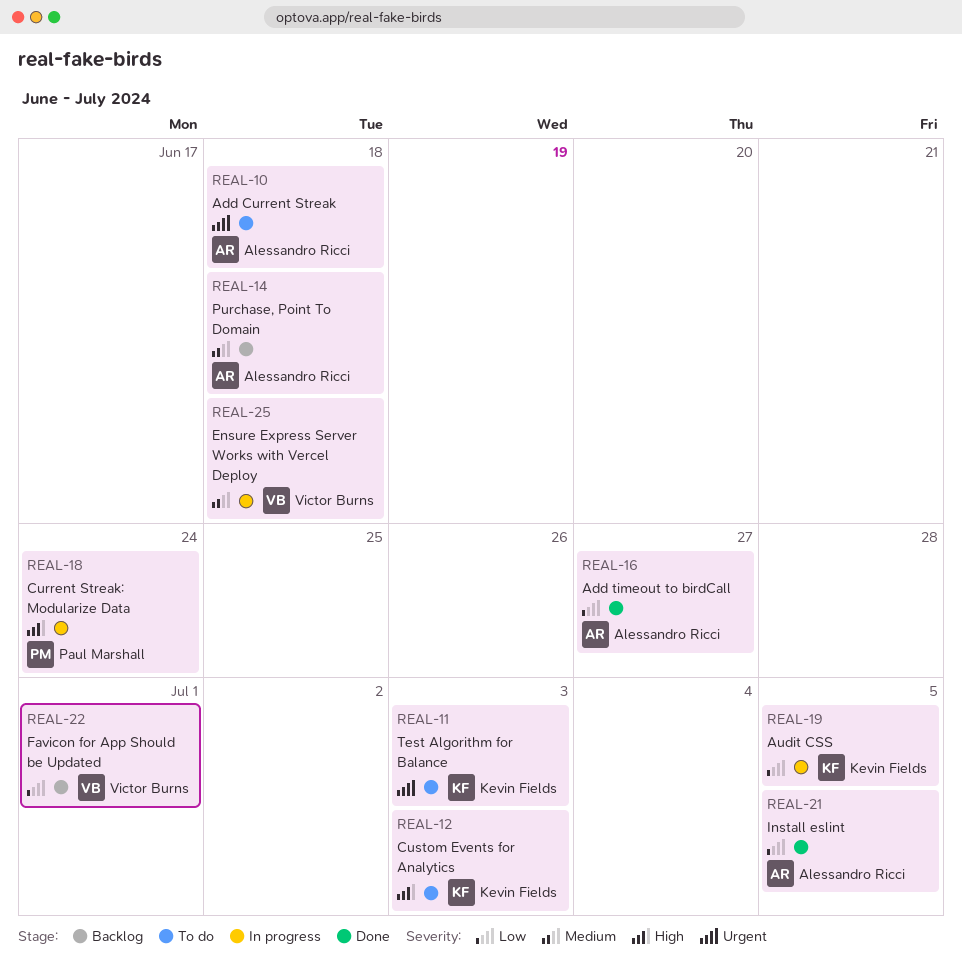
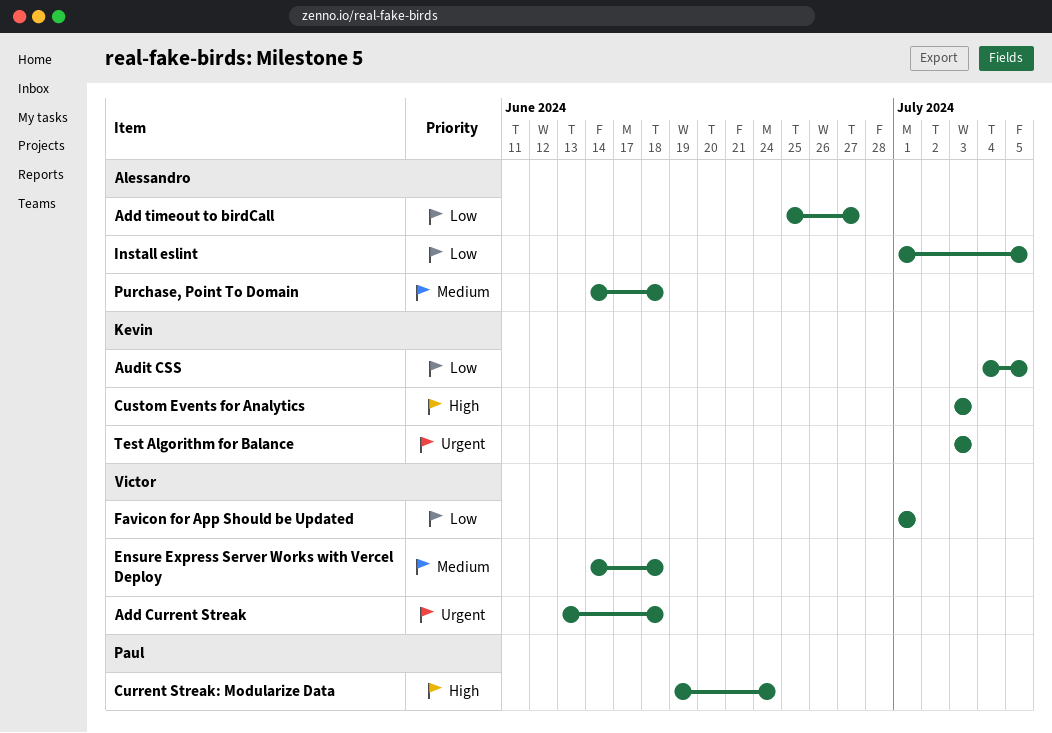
Add Current Streak, owner: Alessandro Ricci -> Victor Burns

